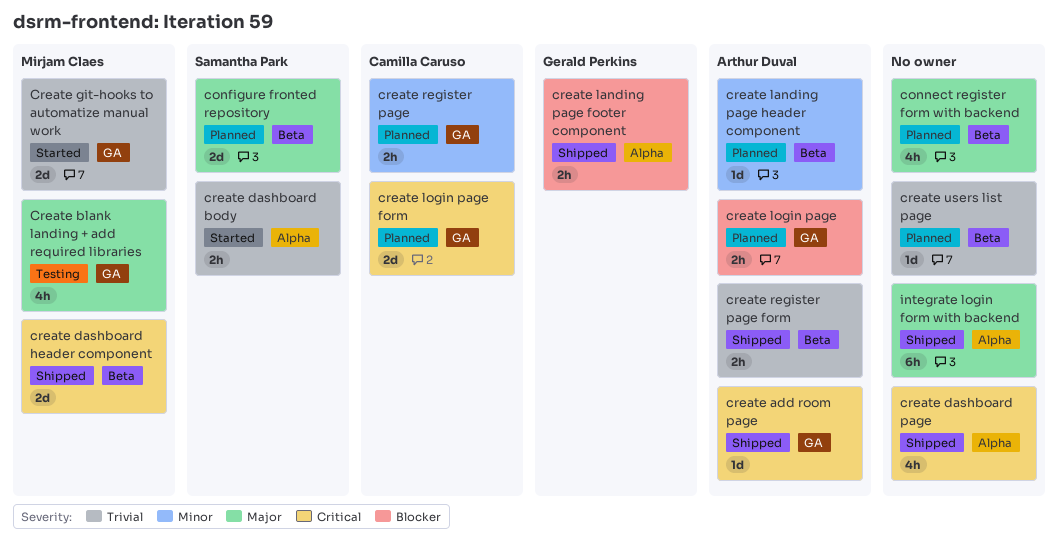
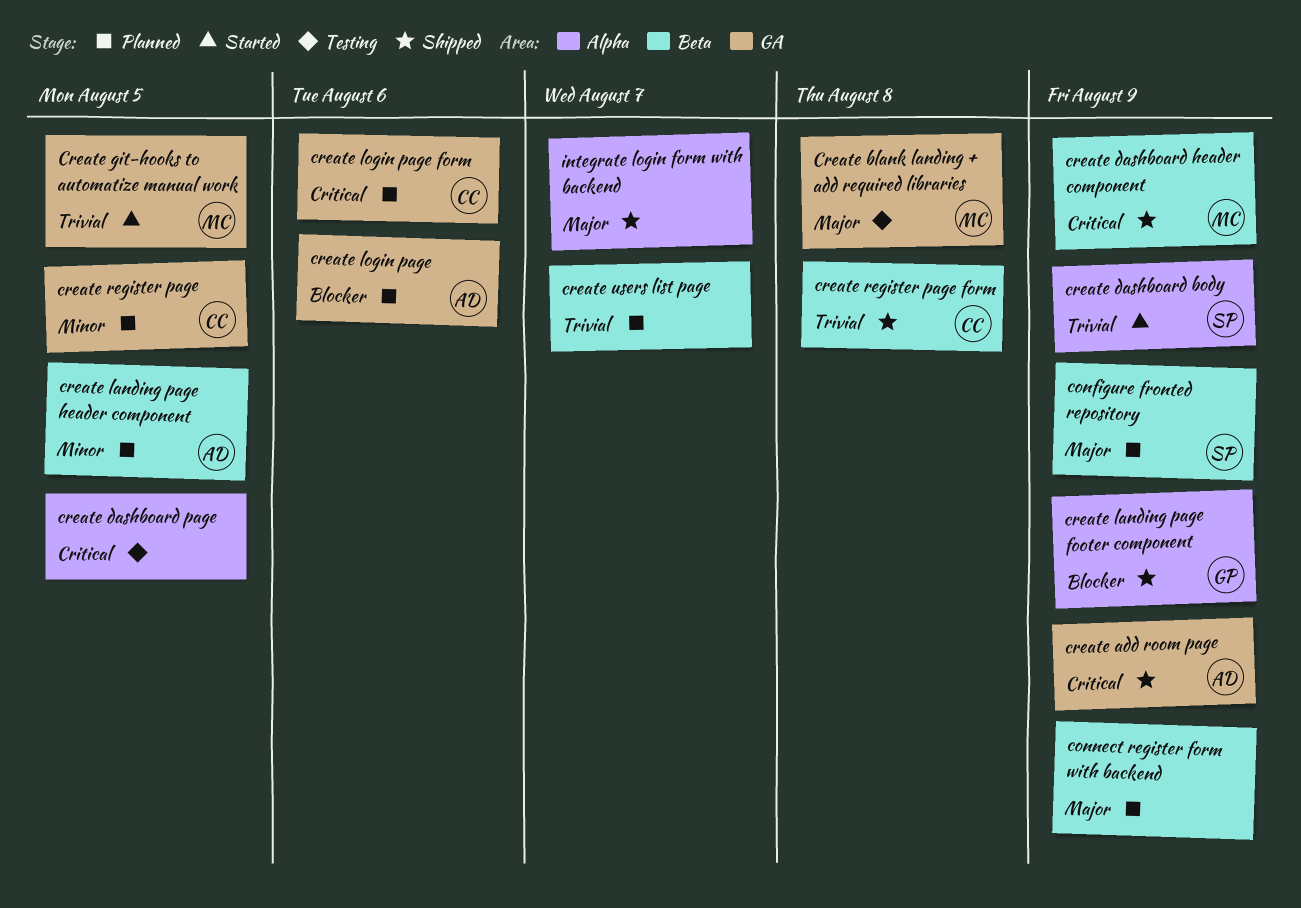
create dashboard page, status: Shipped -> Testing
create register page form, owner: Arthur Duval -> Camilla Caruso

